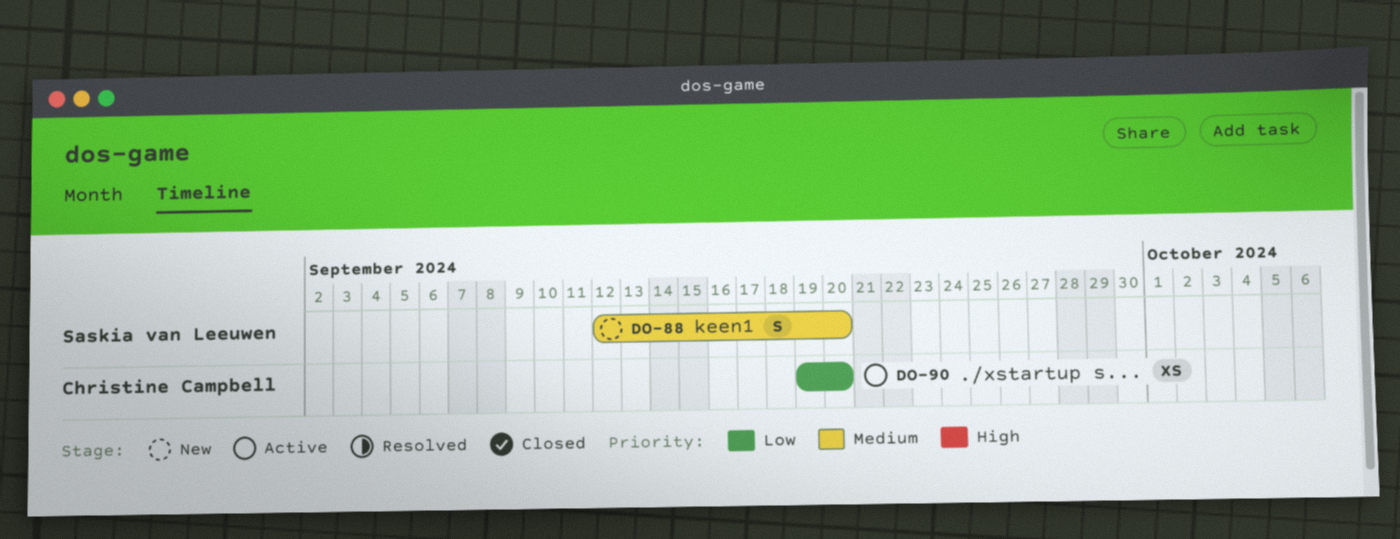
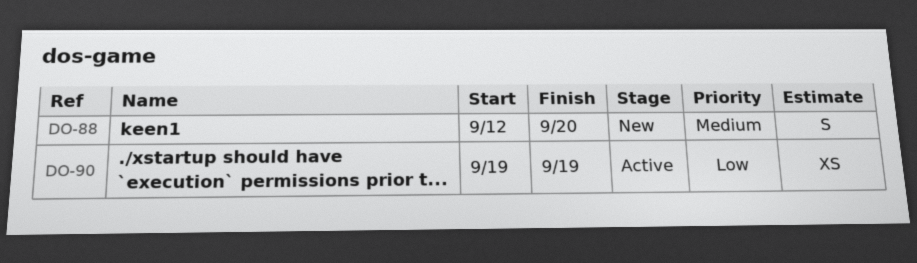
DO-90, due: Sep 20 -> Sep 19

